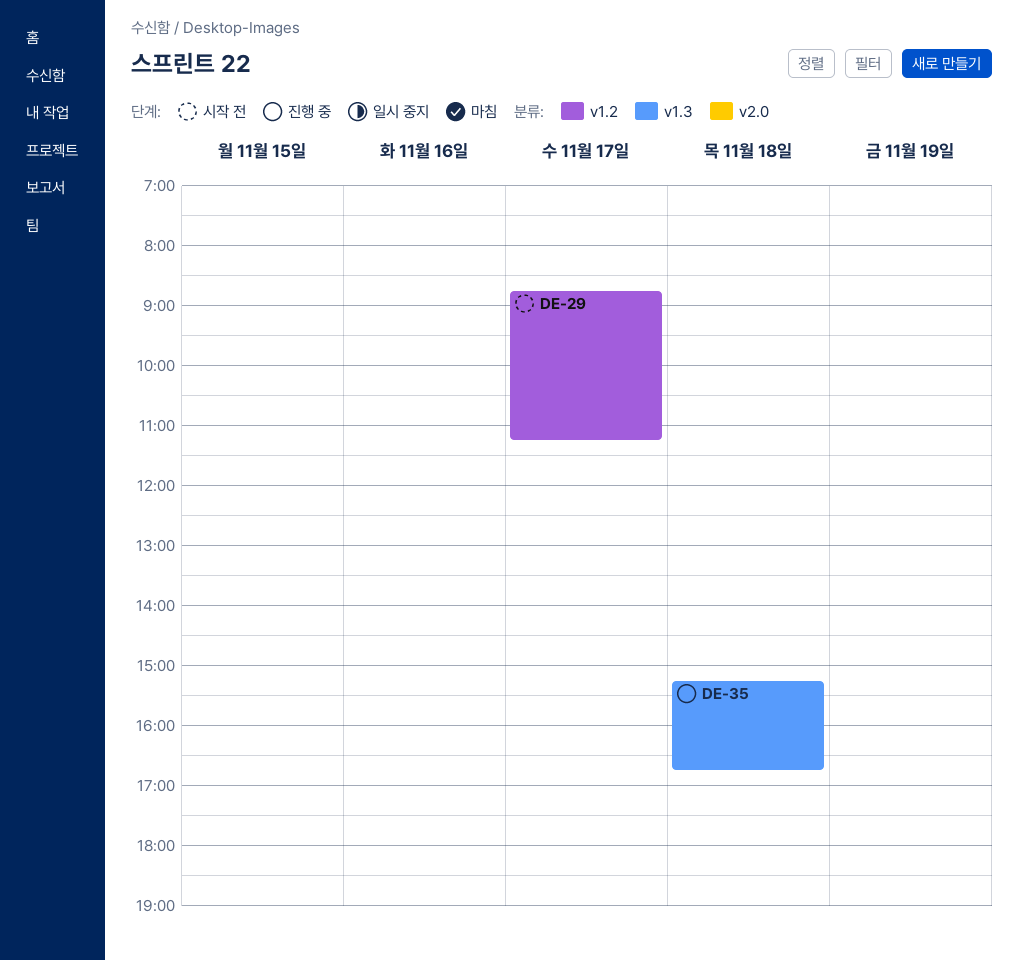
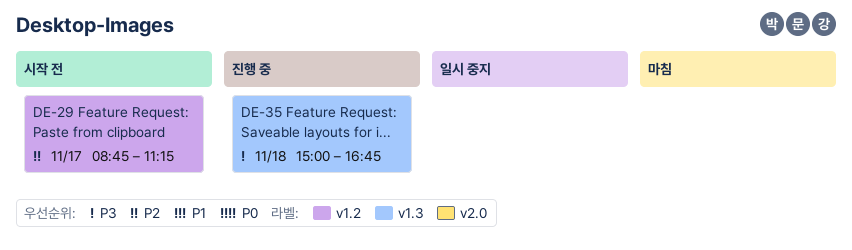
DE-35, begins: 15:15 -> 15:00

